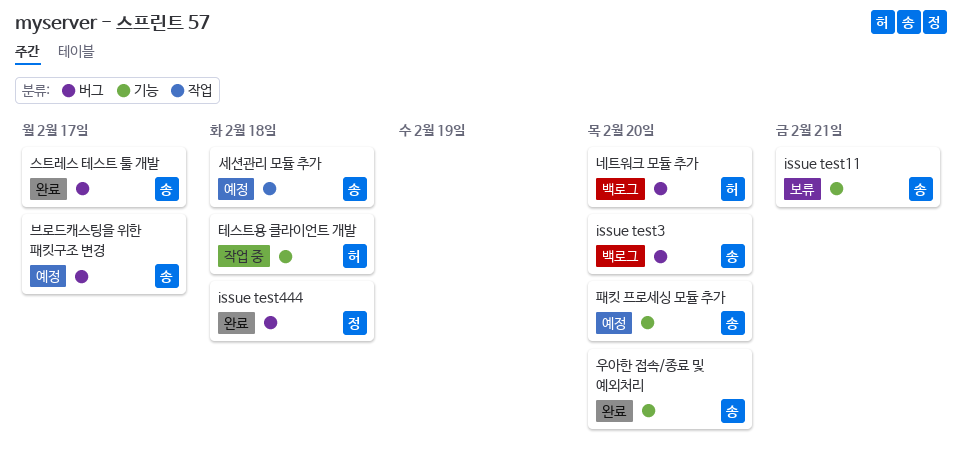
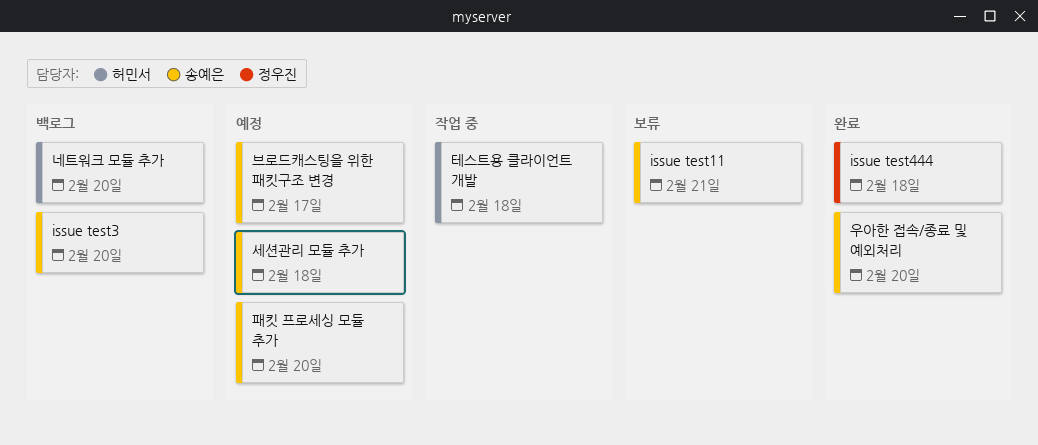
스트레스 테스트 툴 개발: present -> none

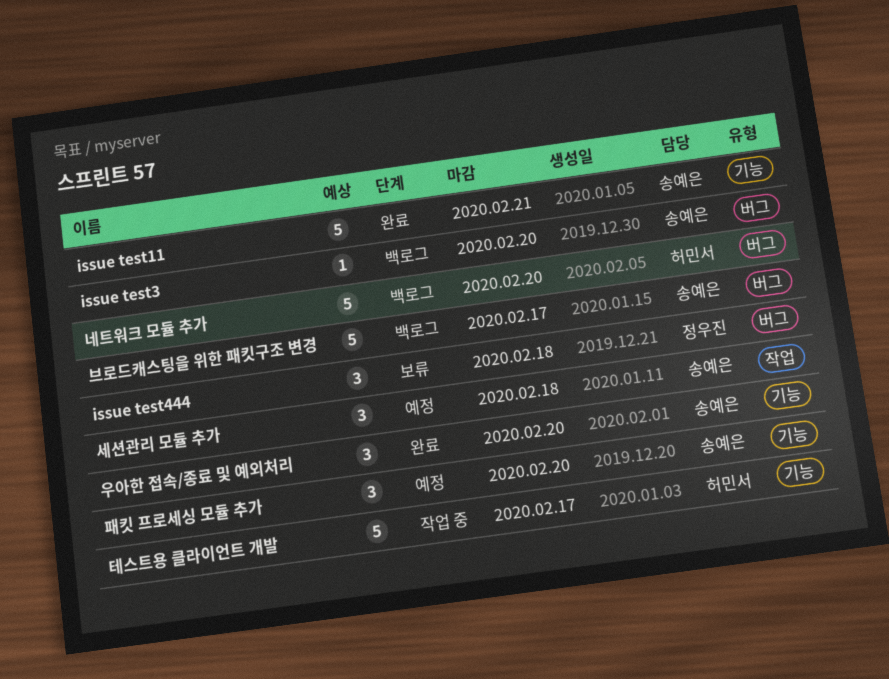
issue test11, status: 보류 -> 완료
issue test444, status: 완료 -> 보류
브로드캐스팅을 위한 패킷구조 변경, status: 예정 -> 백로그
테스트용 클라이언트 개발, due: Feb 18 -> Feb 17

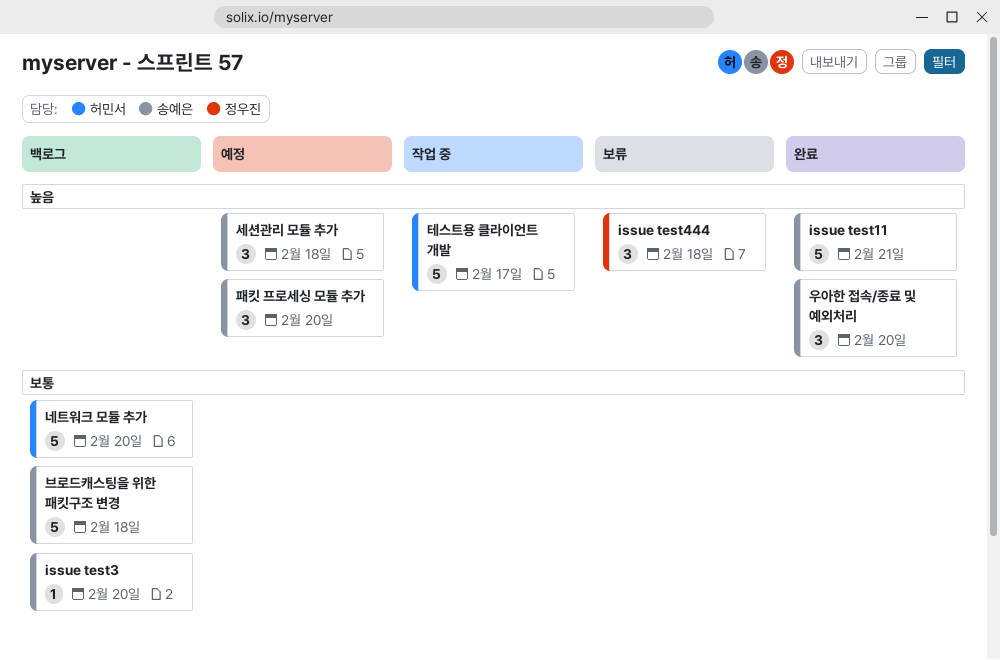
브로드캐스팅을 위한 패킷구조 변경, due: Feb 17 -> Feb 18

